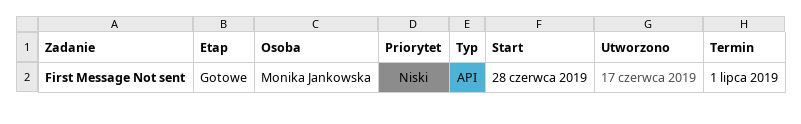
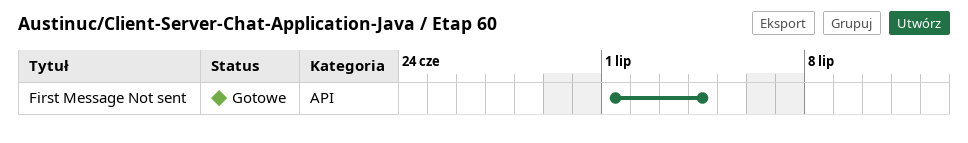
First Message Not sent, start: Jun 28 -> Jul 1
First Message Not sent, due: Jul 1 -> Jul 4

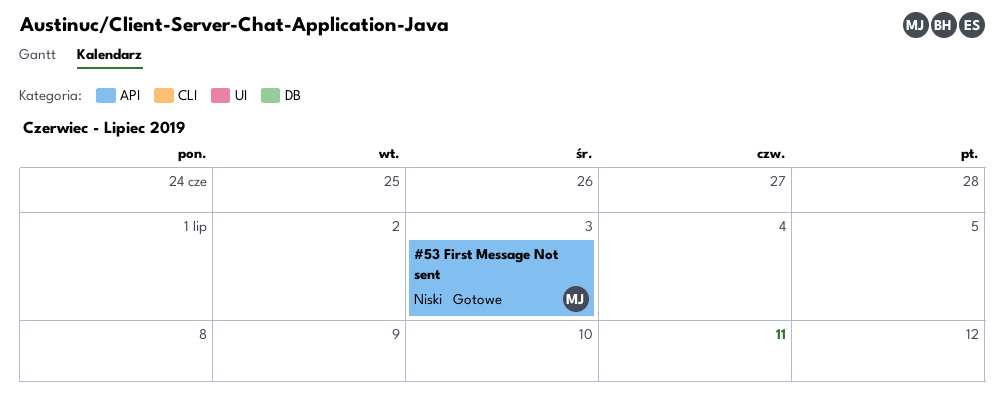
First Message Not sent, due: Jul 4 -> Jul 3

